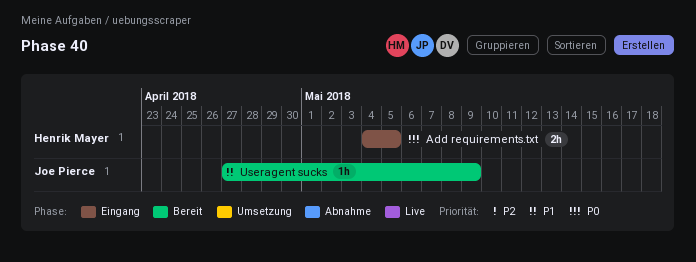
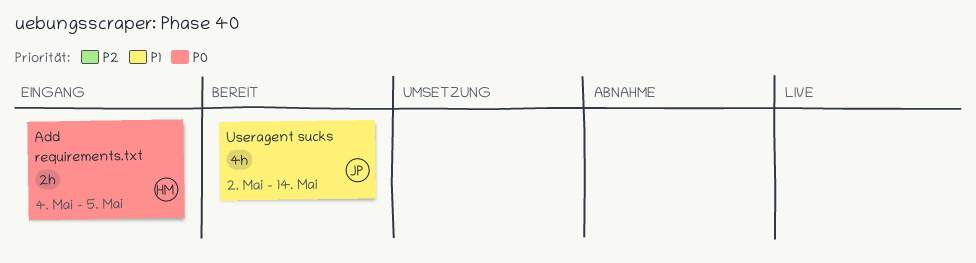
Useragent sucks, estimate: 1h -> 4h
Useragent sucks, start: Apr 27 -> May 2
Useragent sucks, due: May 9 -> May 14

